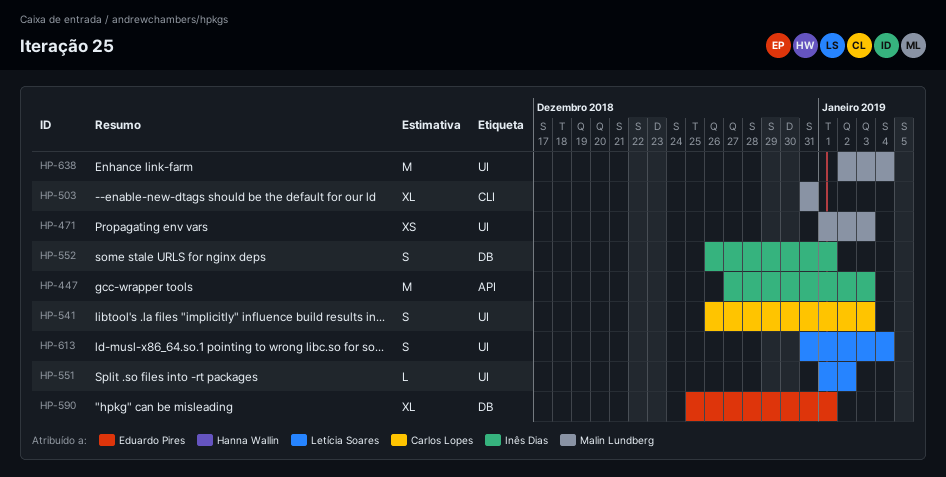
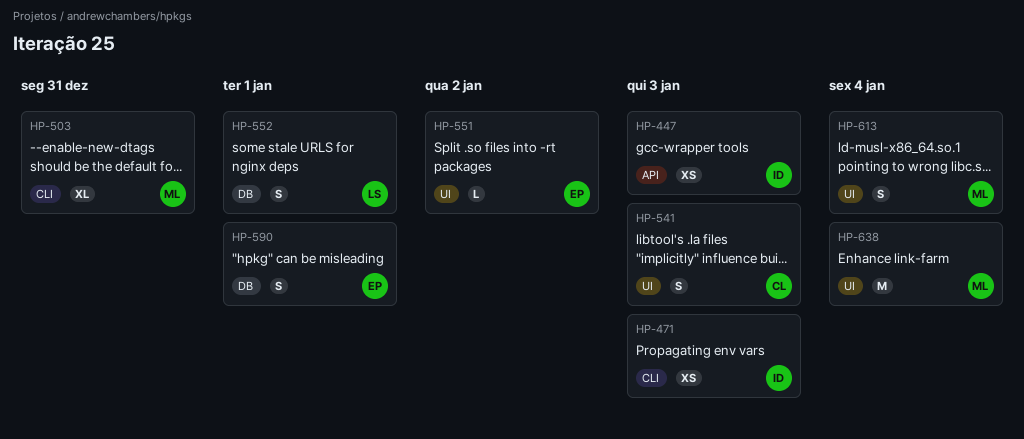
HP-447, estimate: M -> XS
HP-471, owner: Malin Lundberg -> Inês Dias
HP-471, label: UI -> CLI
HP-551, owner: Letícia Soares -> Eduardo Pires
HP-552, owner: Inês Dias -> Letícia Soares
HP-590, estimate: XL -> S
HP-613, owner: Letícia Soares -> Malin Lundberg

